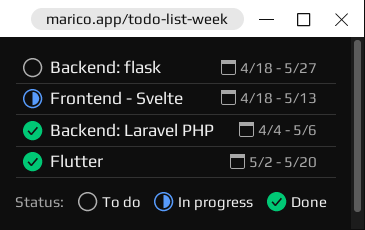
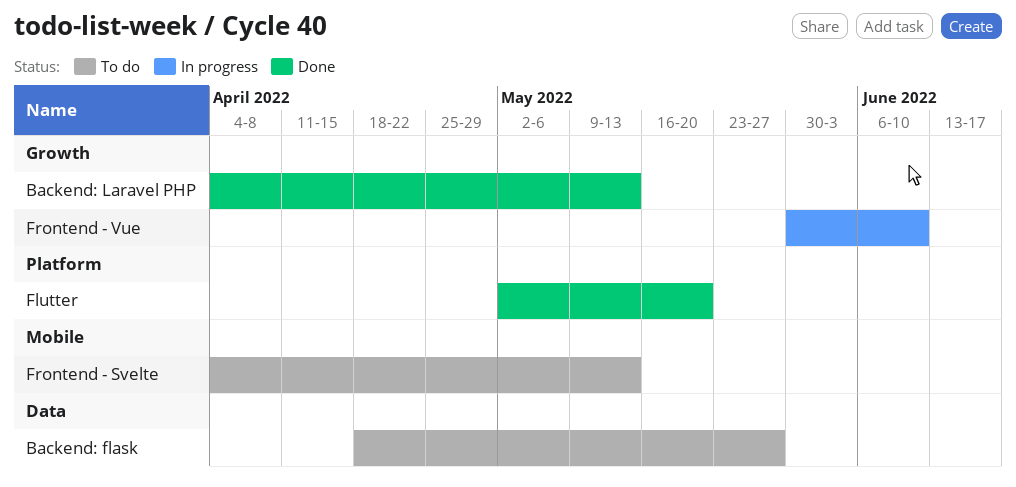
Backend: Laravel PHP, due: May 6 -> May 13
Frontend - Svelte, status: In progress -> To do
Frontend - Svelte, start: Apr 18 -> Apr 4
Frontend - Vue: none -> present

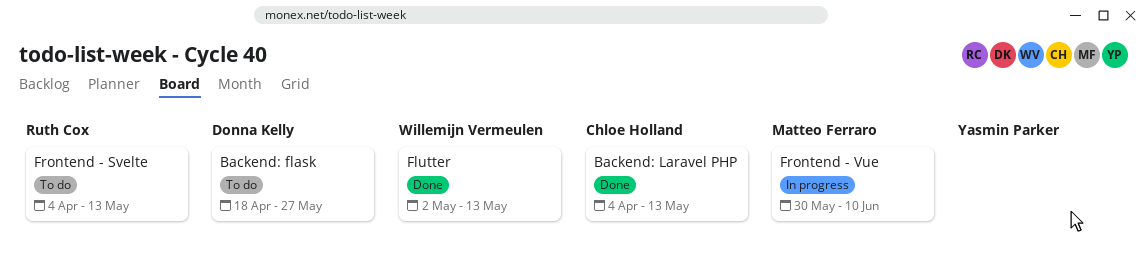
Flutter, due: May 20 -> May 13

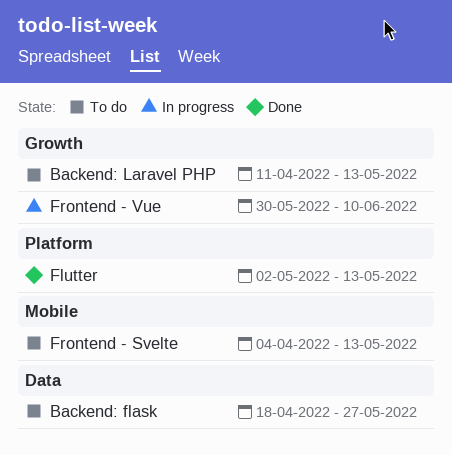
Backend: Laravel PHP, status: Done -> To do
Backend: Laravel PHP, start: Apr 4 -> Apr 11

